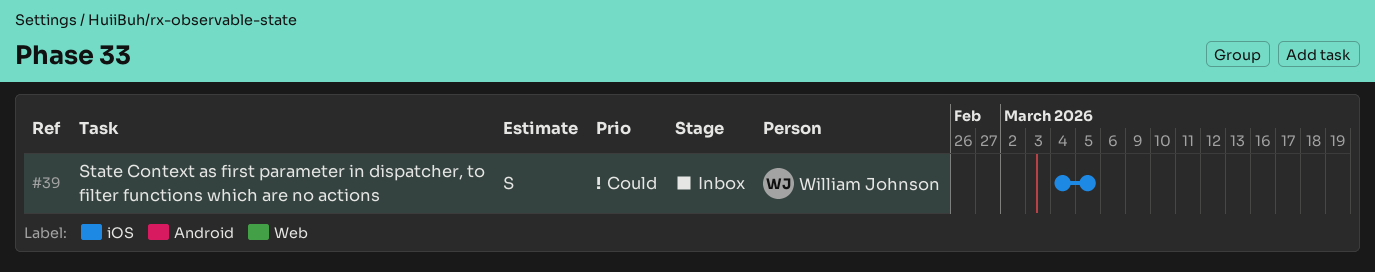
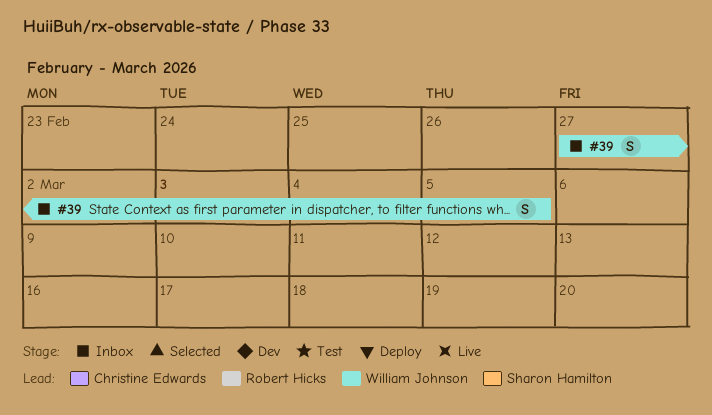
#39, start: Mar 4 -> Feb 27

